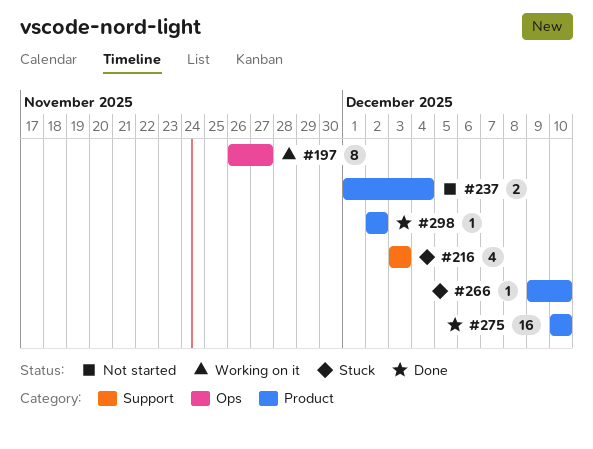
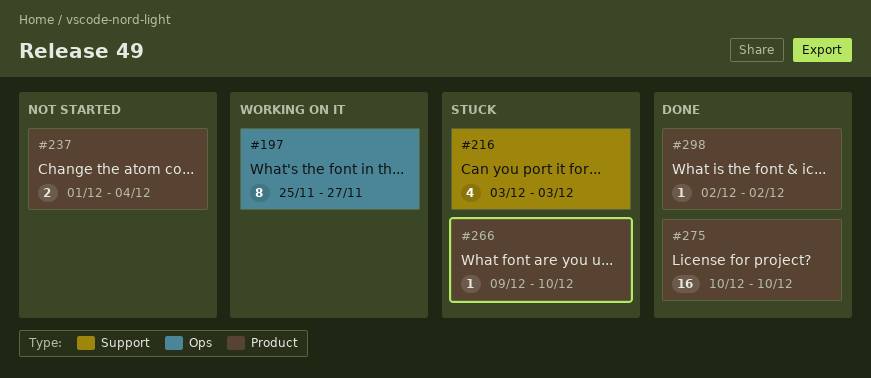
#197, start: Nov 26 -> Nov 25

